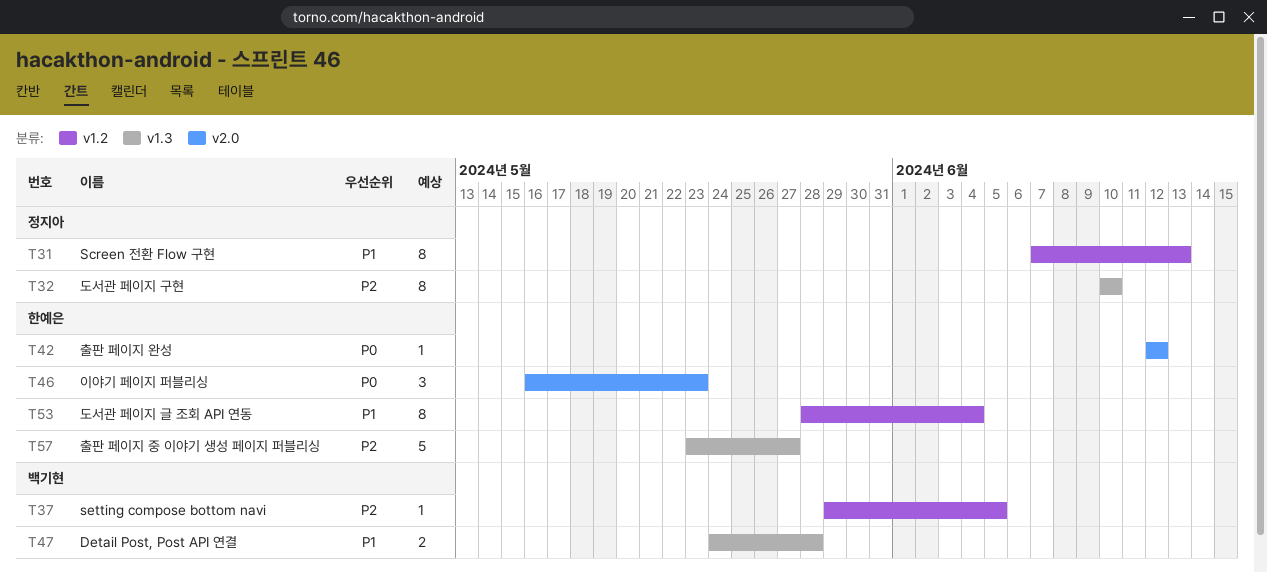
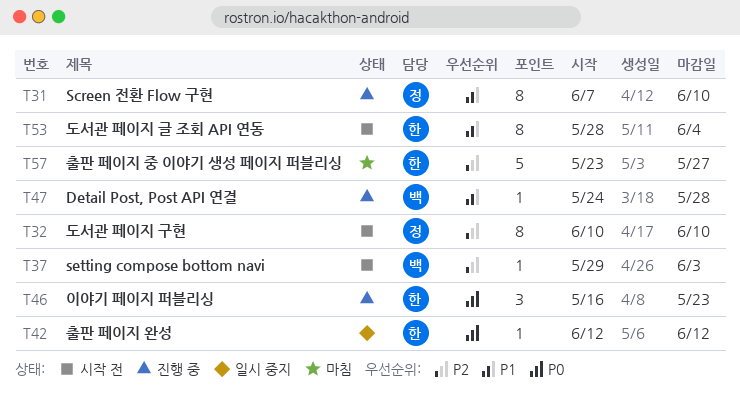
T31, due: Jun 13 -> Jun 10
T37, due: Jun 5 -> Jun 3
T47, estimate: 2 -> 1

